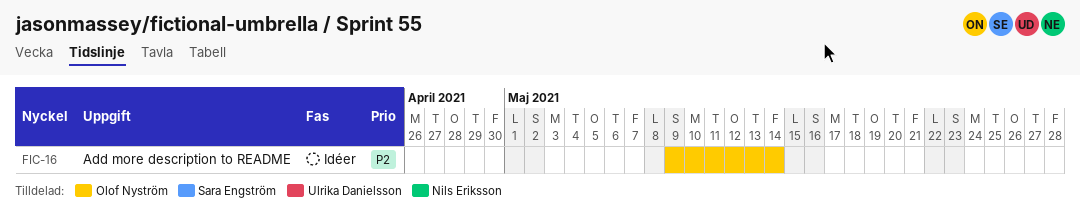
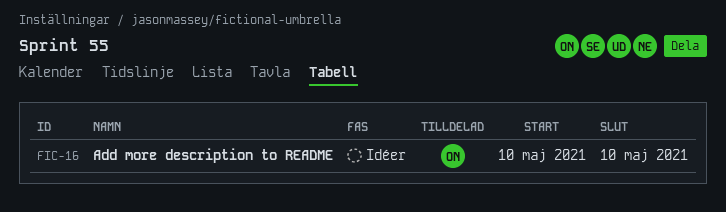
FIC-16, start: May 9 -> May 10
FIC-16, due: May 14 -> May 10

